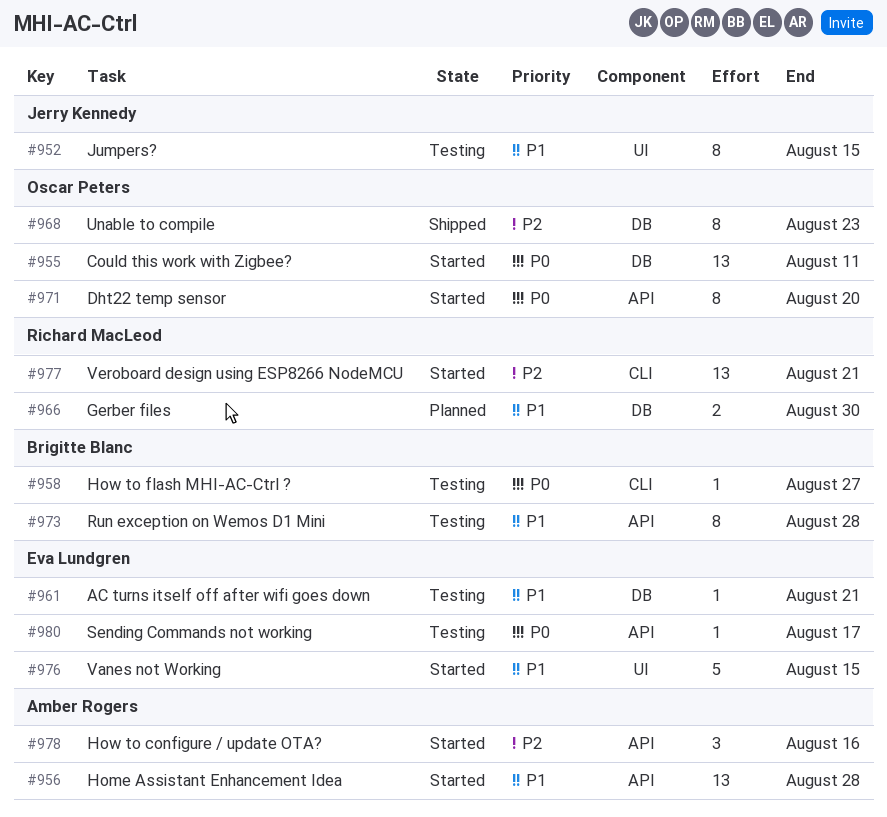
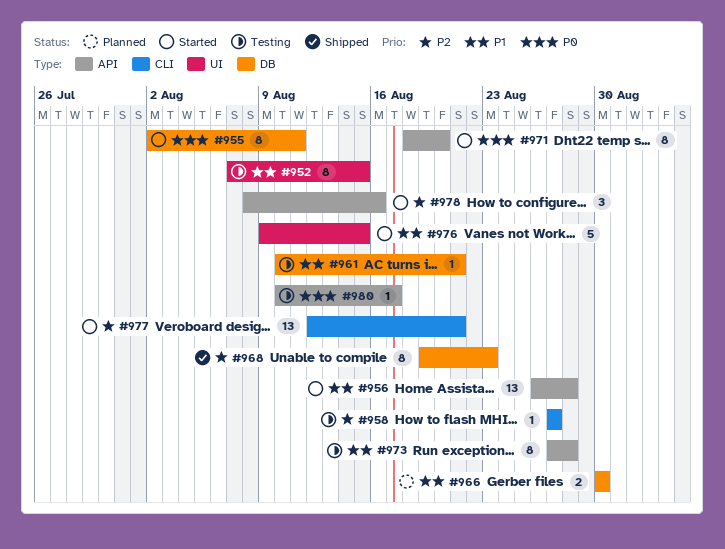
#955, estimate: 13 -> 8
#958, priority: P0 -> P2

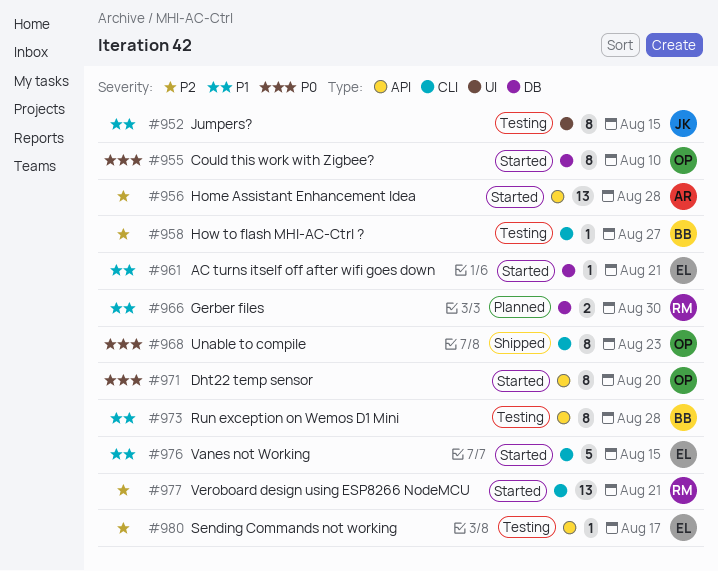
#955, due: Aug 11 -> Aug 10
#956, priority: P1 -> P2
#961, status: Testing -> Started
#968, priority: P2 -> P0
#968, label: DB -> CLI
#976, label: UI -> CLI
#978: present -> none
#980, priority: P0 -> P2

